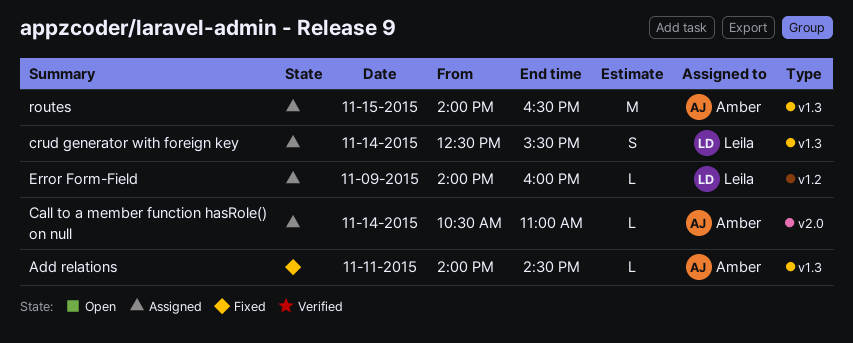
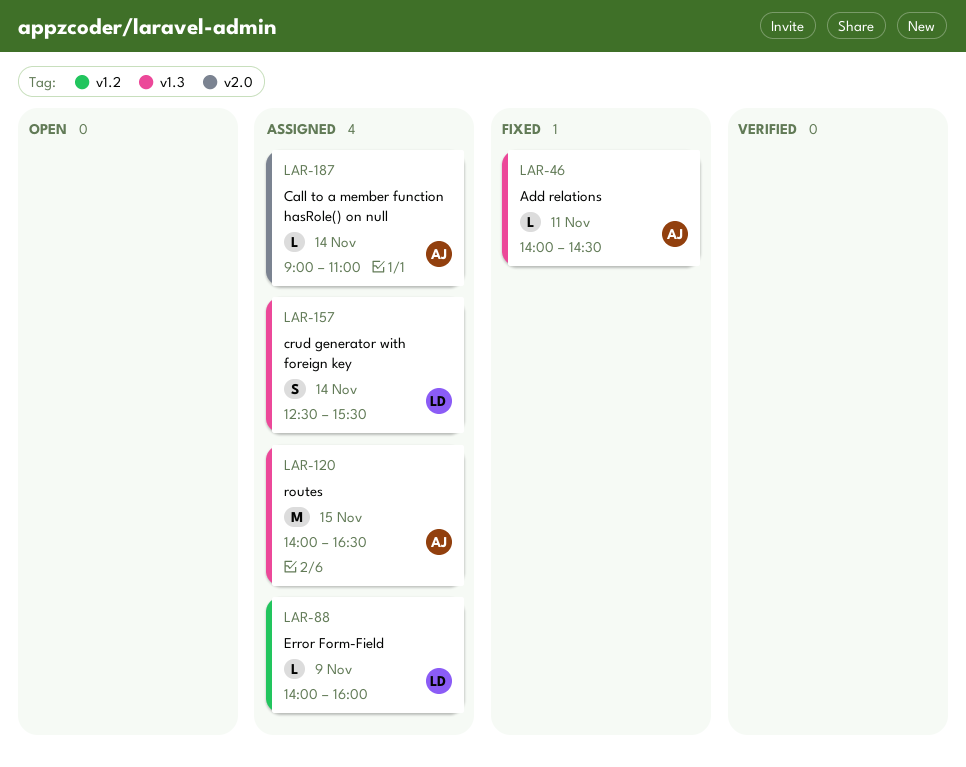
Call to a member function hasRole() on null, begins: 10:30 -> 09:00

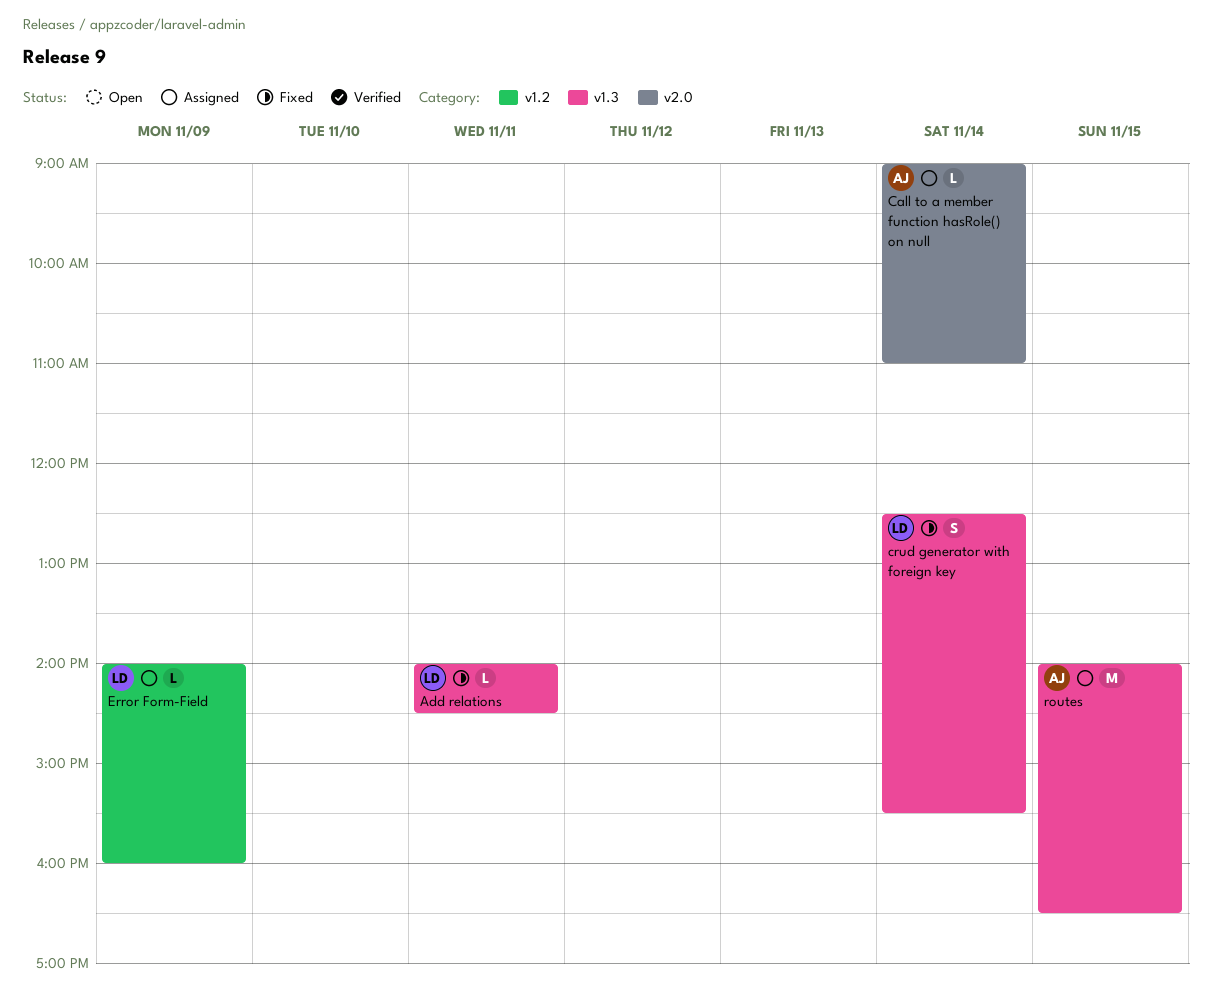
Add relations, owner: AJ -> LD
crud generator with foreign key, status: Assigned -> Fixed

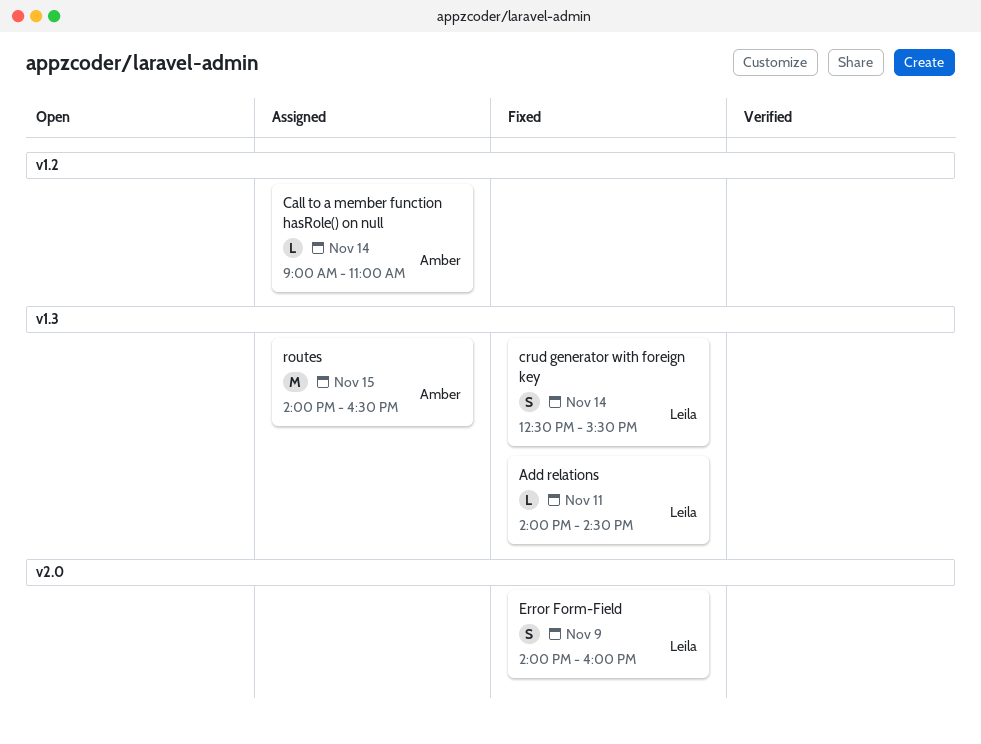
Call to a member function hasRole() on null, label: v2.0 -> v1.2
Error Form-Field, status: Assigned -> Fixed
Error Form-Field, label: v1.2 -> v2.0
Error Form-Field, estimate: L -> S

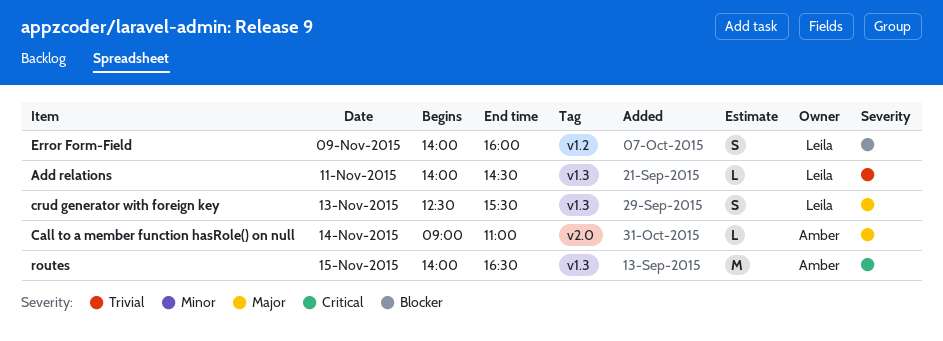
Call to a member function hasRole() on null, label: v1.2 -> v2.0
crud generator with foreign key, day: Nov 14 -> Nov 13
Error Form-Field, label: v2.0 -> v1.2

